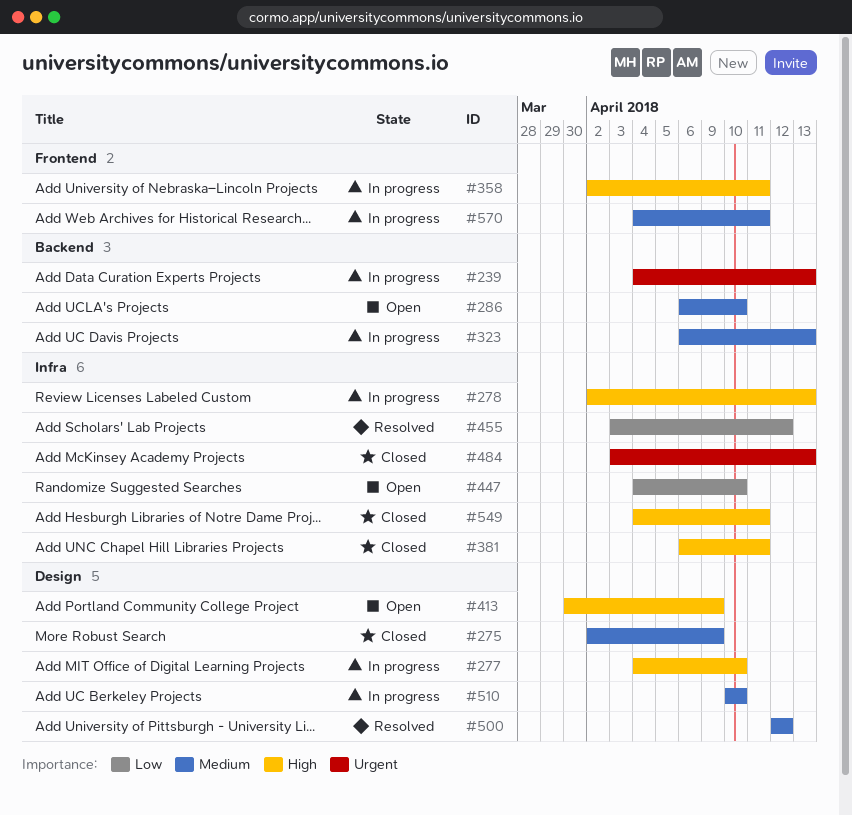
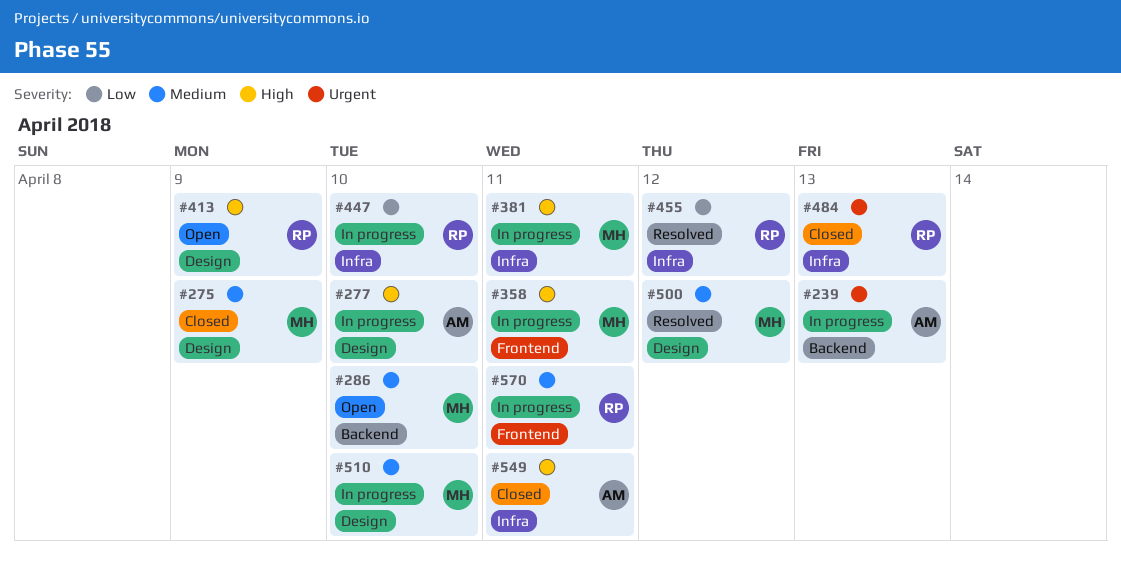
#278: present -> none
#323: present -> none
#381, status: Closed -> In progress
#447, status: Open -> In progress

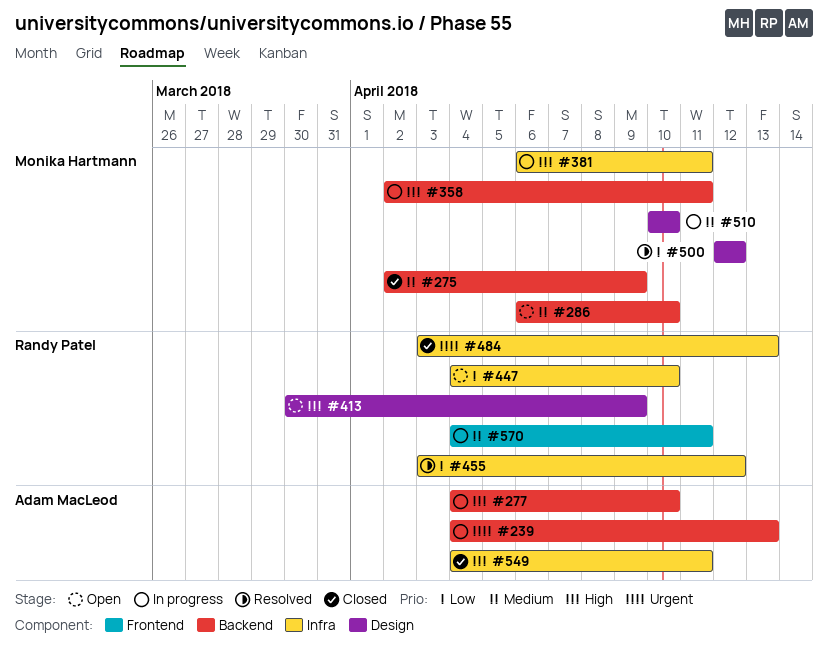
#275, label: Design -> Backend
#277, label: Design -> Backend
#358, label: Frontend -> Backend
#447, status: In progress -> Open
#500, priority: Medium -> Low

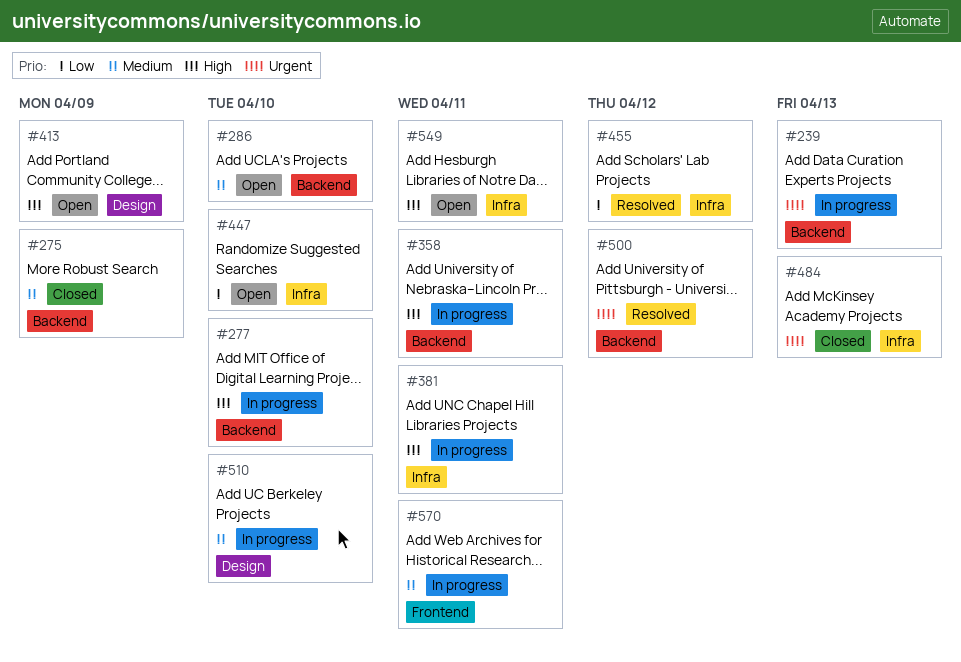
#500, priority: Low -> Urgent
#500, label: Design -> Backend
#549, status: Closed -> Open

